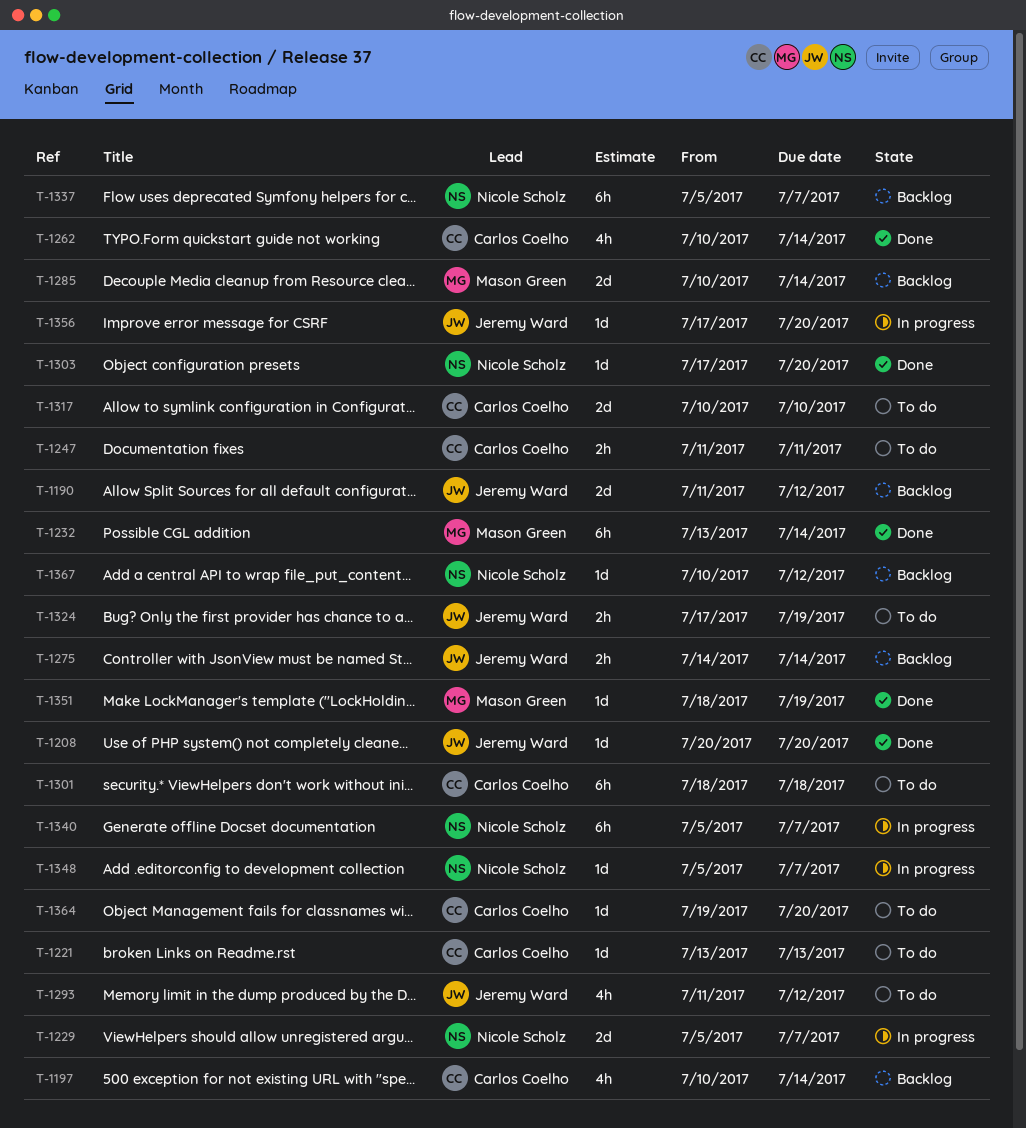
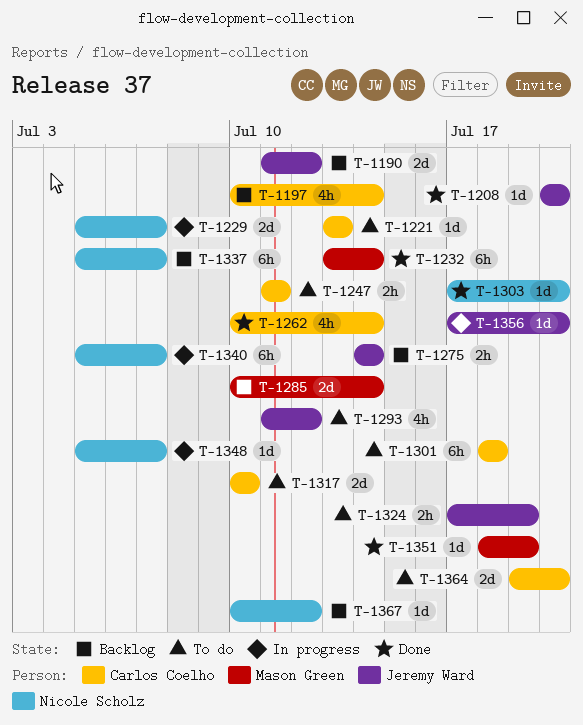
T-1364, estimate: 1d -> 2d

